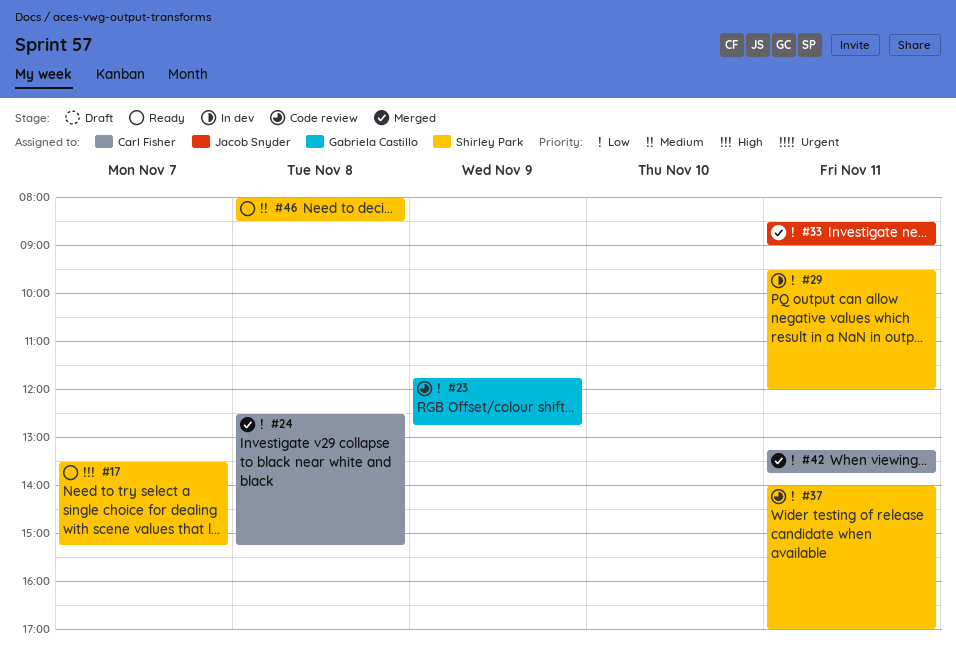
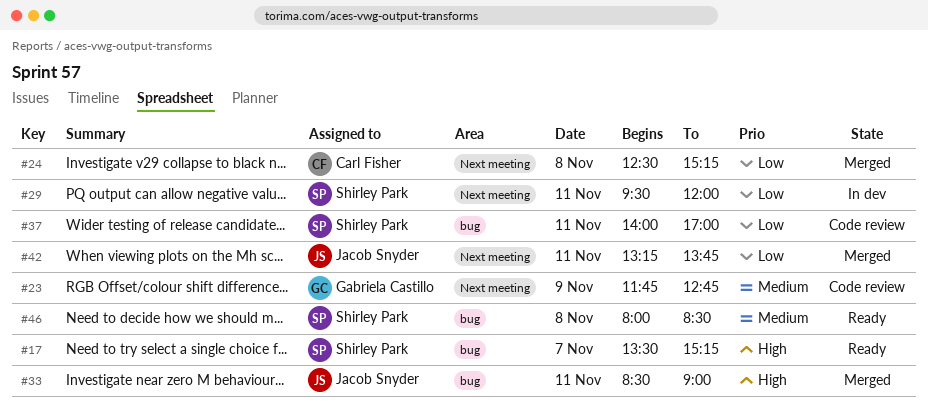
#23, priority: Low -> Medium
#33, priority: Low -> High
#42, owner: Carl Fisher -> Jacob Snyder

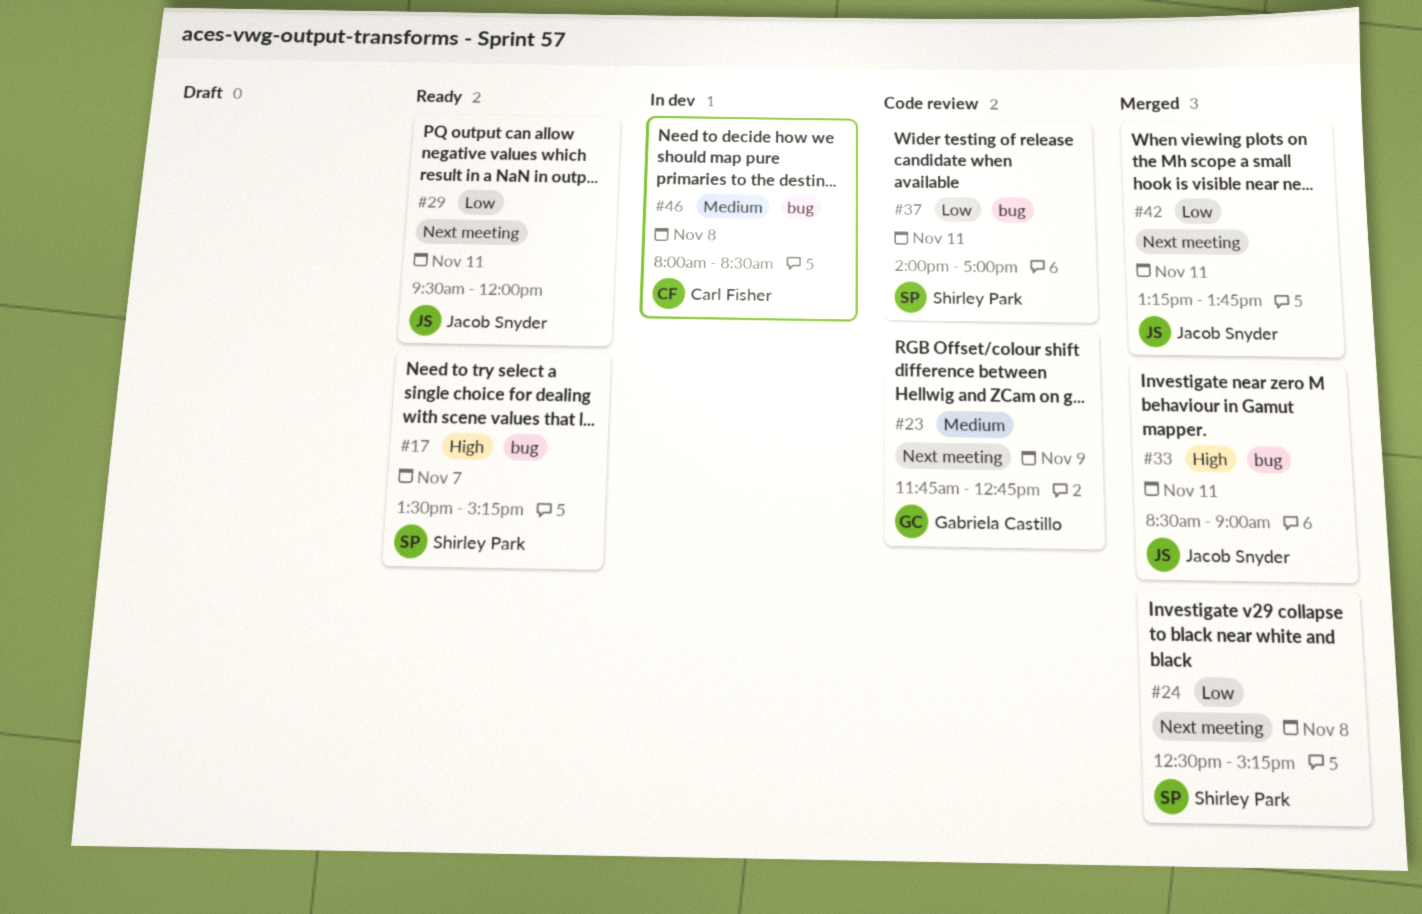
#24, owner: Carl Fisher -> Shirley Park
#29, status: In dev -> Ready
#29, owner: Shirley Park -> Jacob Snyder
#46, status: Ready -> In dev
#46, owner: Shirley Park -> Carl Fisher

